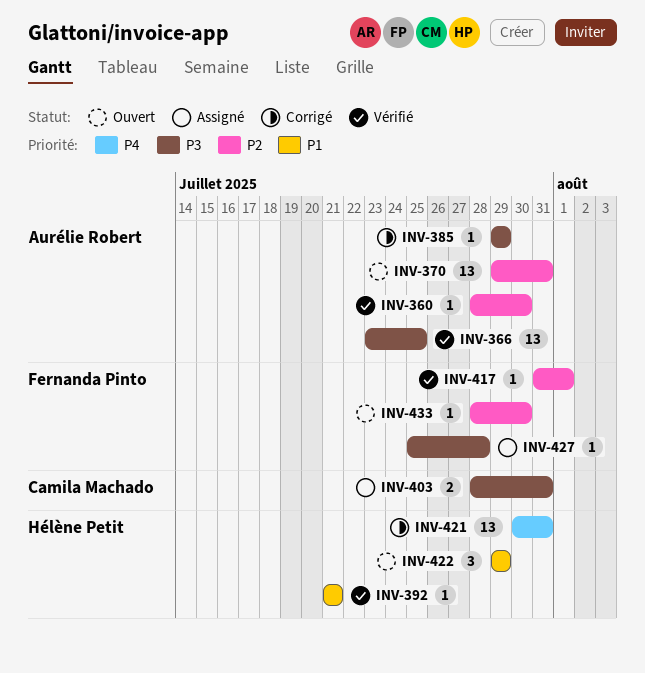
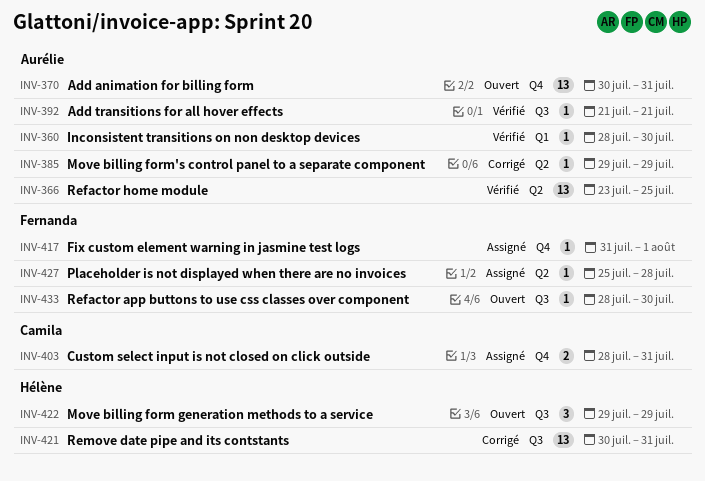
INV-370, start: Jul 29 -> Jul 30
INV-392, owner: Hélène Petit -> Aurélie Robert
INV-417, status: Vérifié -> Assigné

